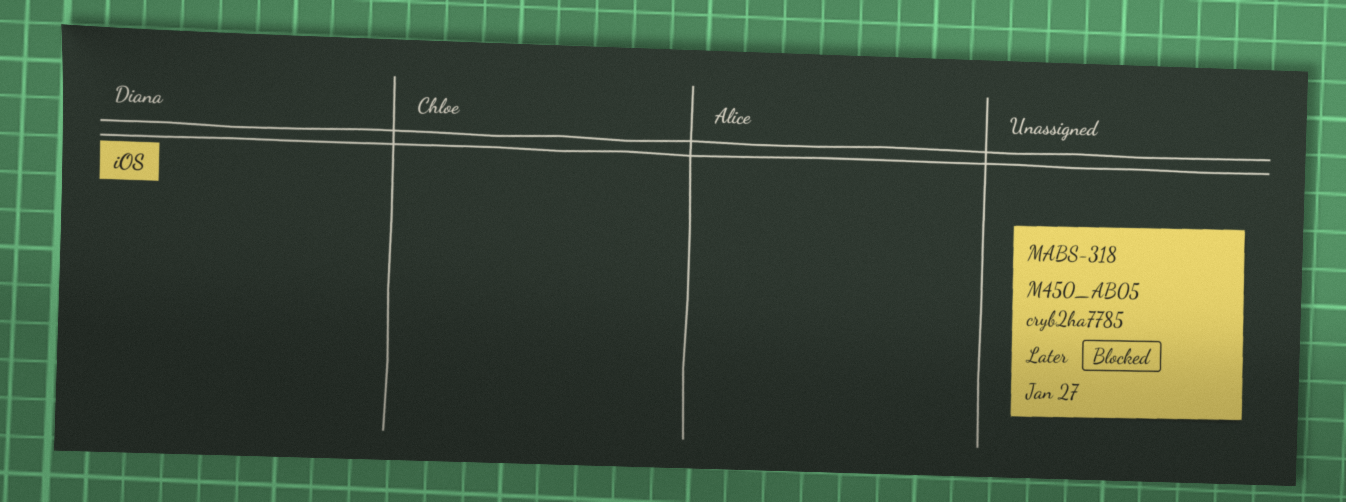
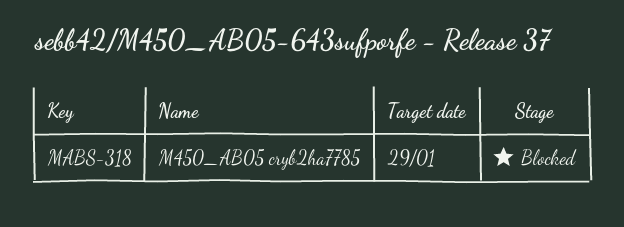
MABS-318, due: Jan 27 -> Jan 29

